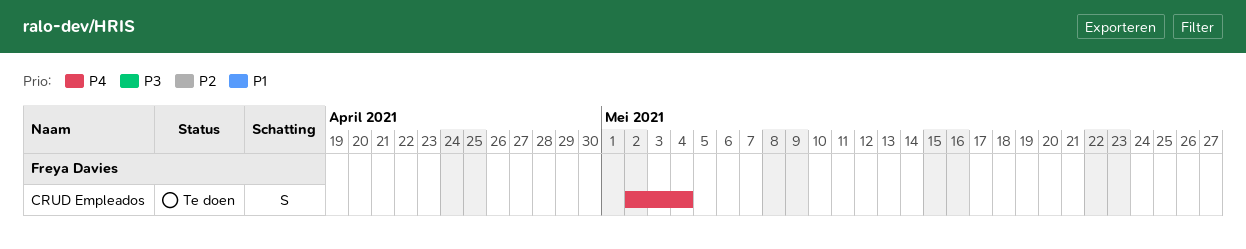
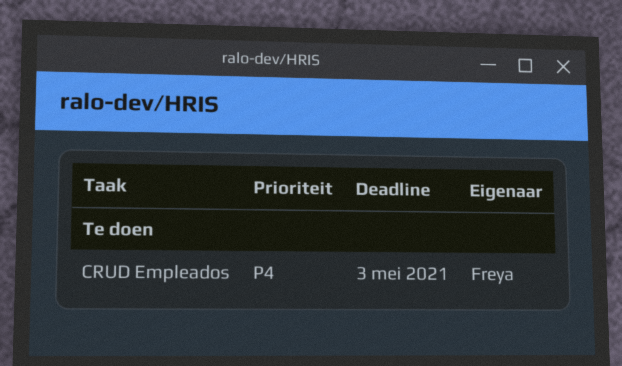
CRUD Empleados, due: May 4 -> May 3

